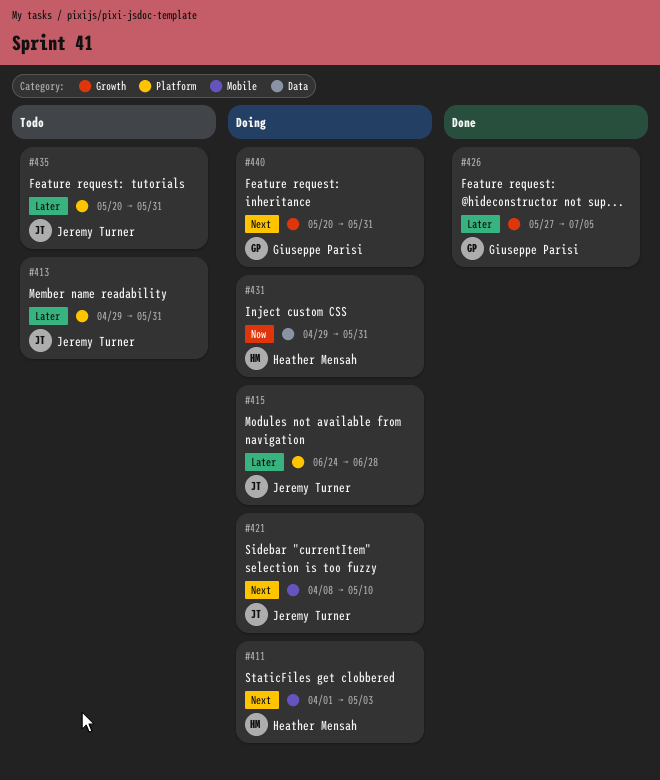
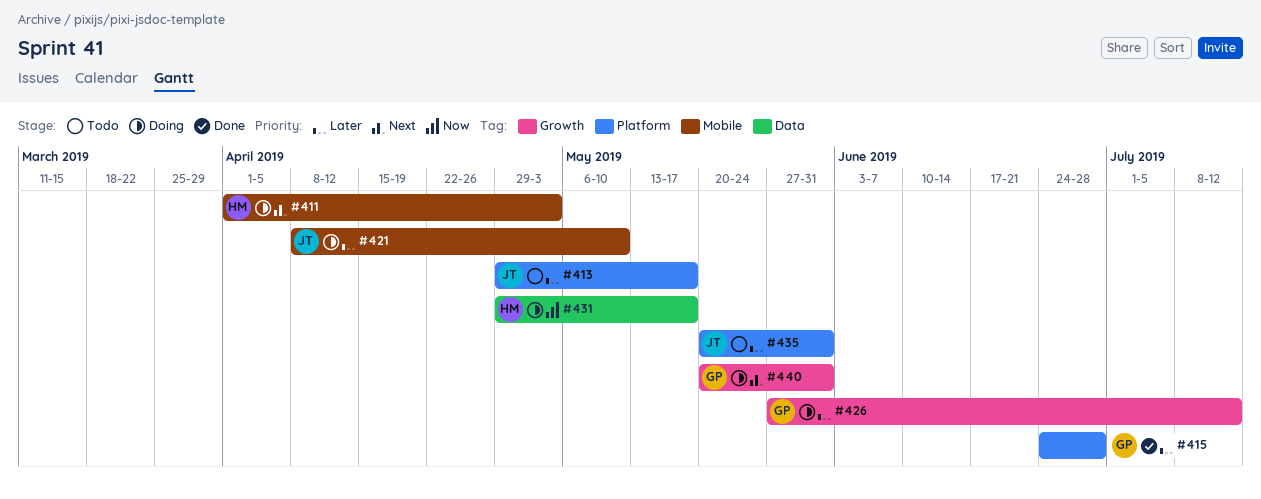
#413, due: May 31 -> May 17
#415, status: Doing -> Done
#415, owner: Jeremy Turner -> Giuseppe Parisi
#421, priority: Next -> Later
#426, status: Done -> Doing
#426, due: Jul 5 -> Jul 12
#431, due: May 31 -> May 17

